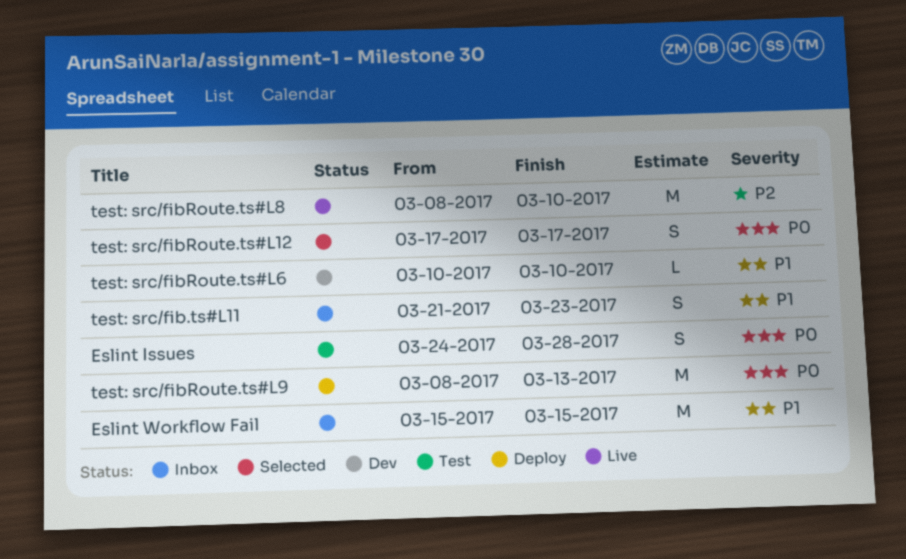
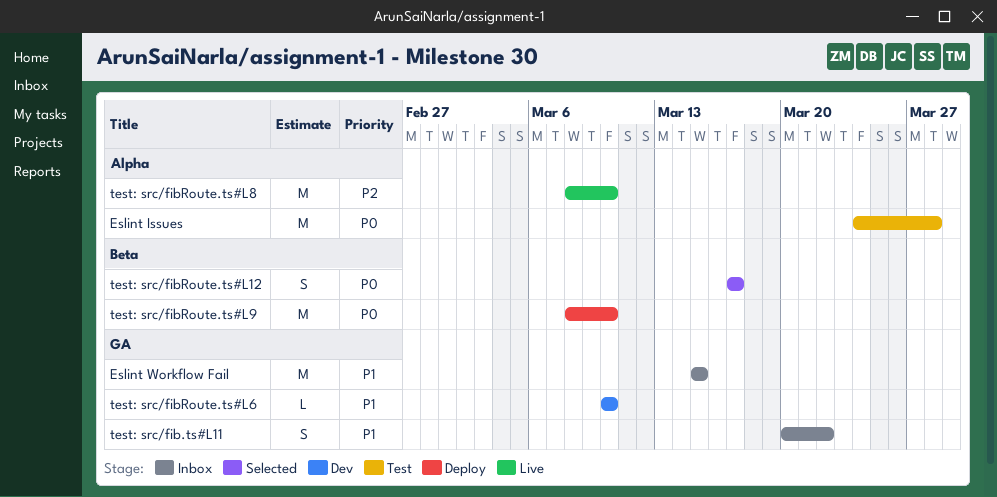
Eslint Issues, estimate: S -> M
test: src/fib.ts#L11, start: Mar 21 -> Mar 20
test: src/fib.ts#L11, due: Mar 23 -> Mar 22
test: src/fibRoute.ts#L9, due: Mar 13 -> Mar 10

